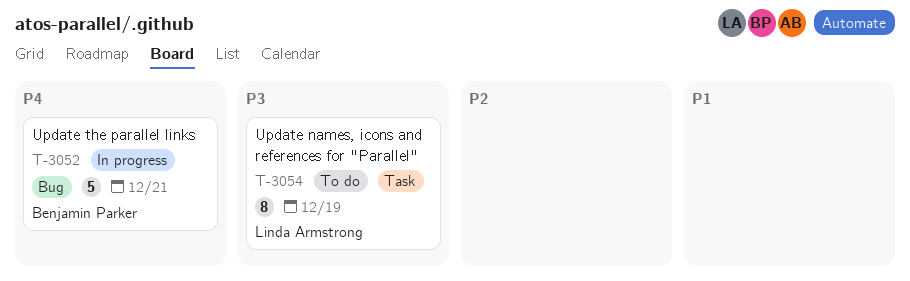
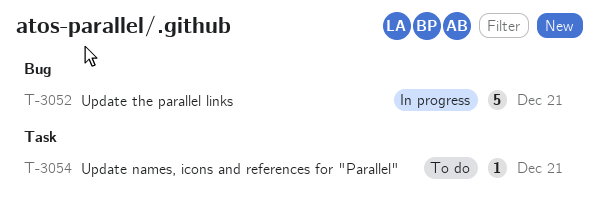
T-3054, estimate: 8 -> 1
T-3054, due: Dec 19 -> Dec 21

